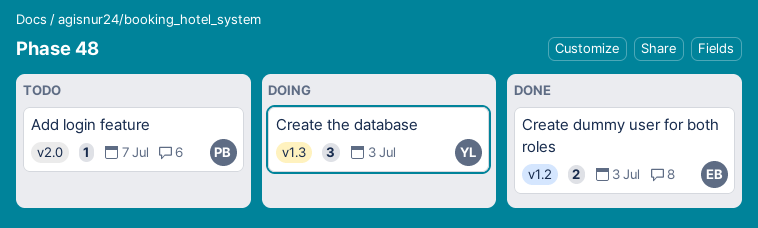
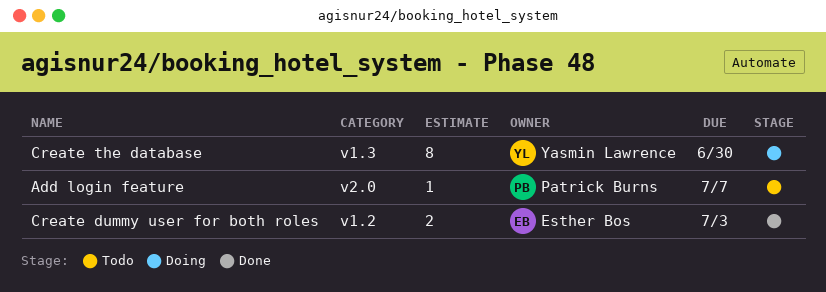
Create the database, estimate: 3 -> 8
Create the database, due: Jul 3 -> Jun 30

